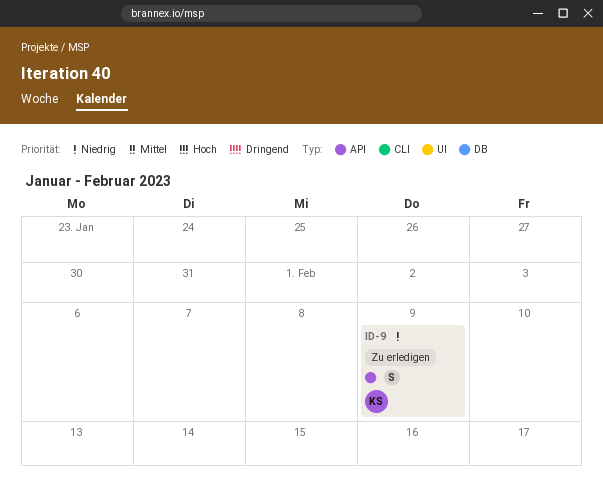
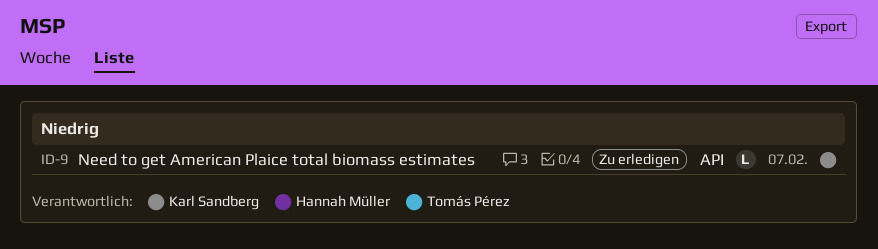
ID-9, estimate: S -> L
ID-9, due: Feb 9 -> Feb 7

